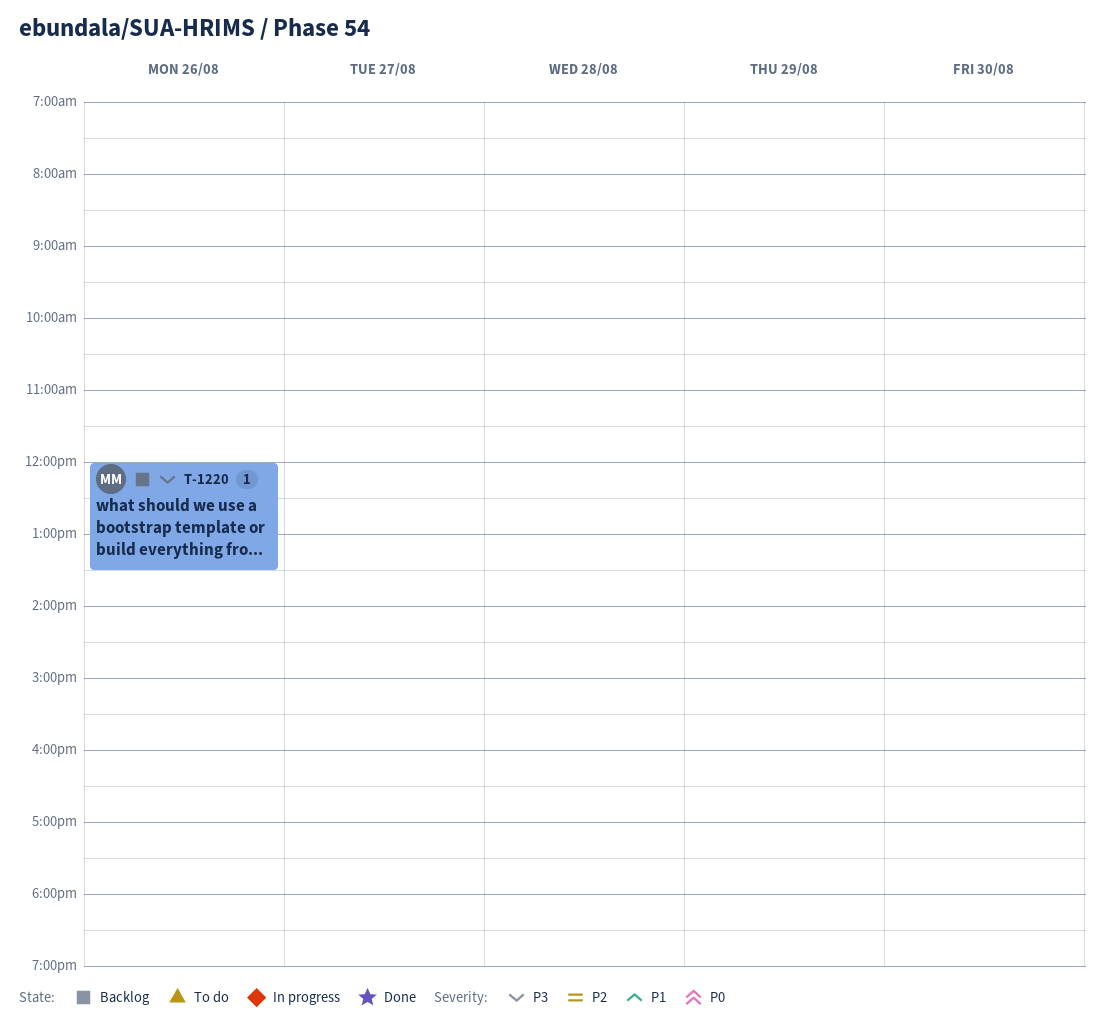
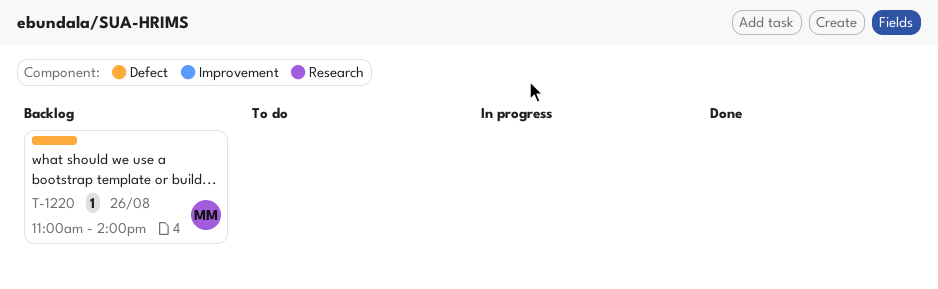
T-1220, begins: 12:00 -> 11:00
T-1220, ends: 13:30 -> 14:00

